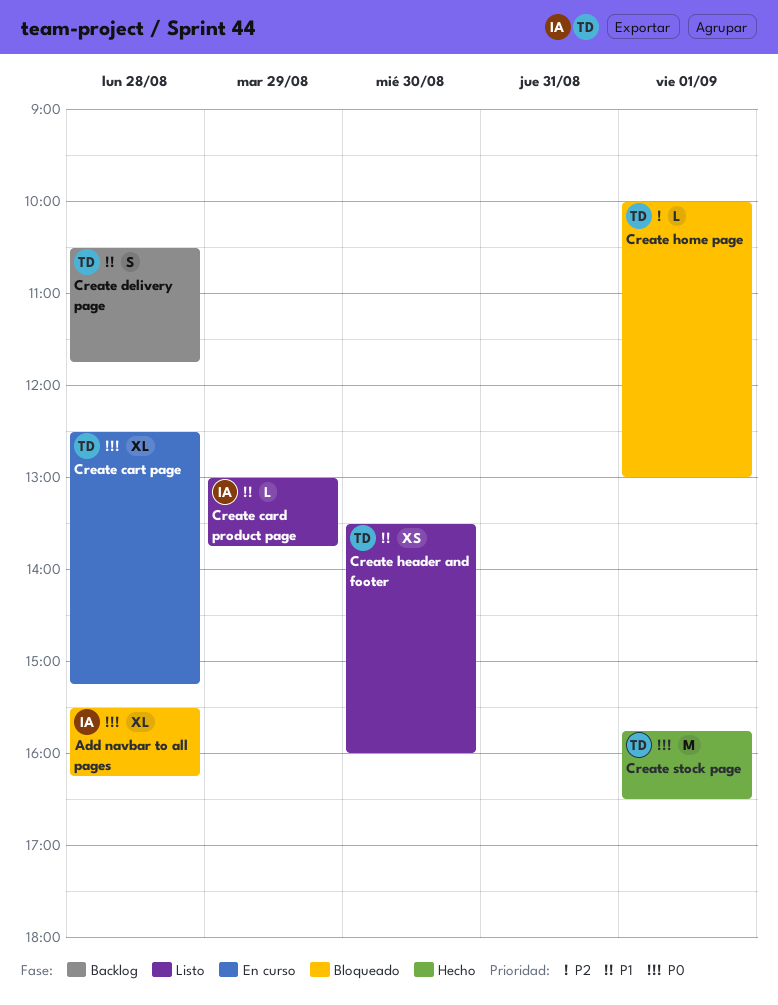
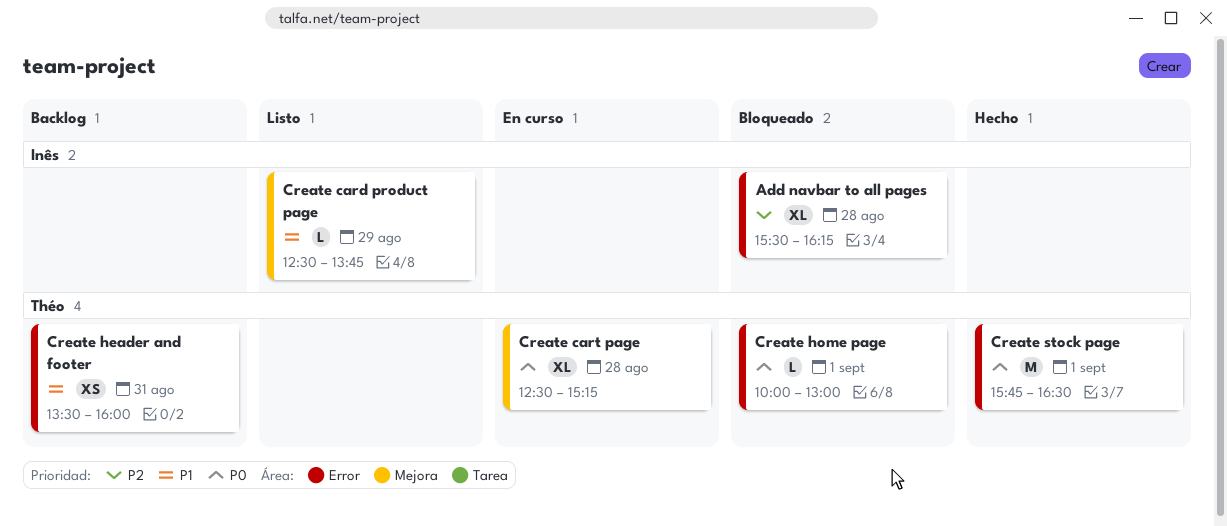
Add navbar to all pages, priority: P0 -> P2
Create card product page, begins: 13:00 -> 12:30
Create delivery page: present -> none
Create header and footer, status: Listo -> Backlog
Create header and footer, day: Aug 30 -> Aug 31
Create home page, priority: P2 -> P0

